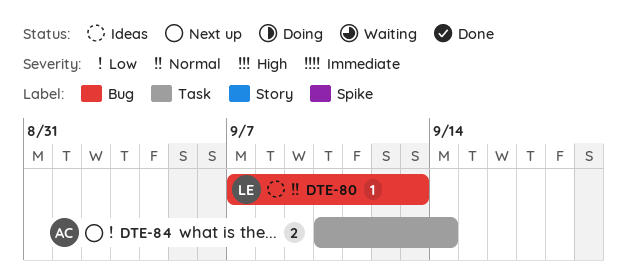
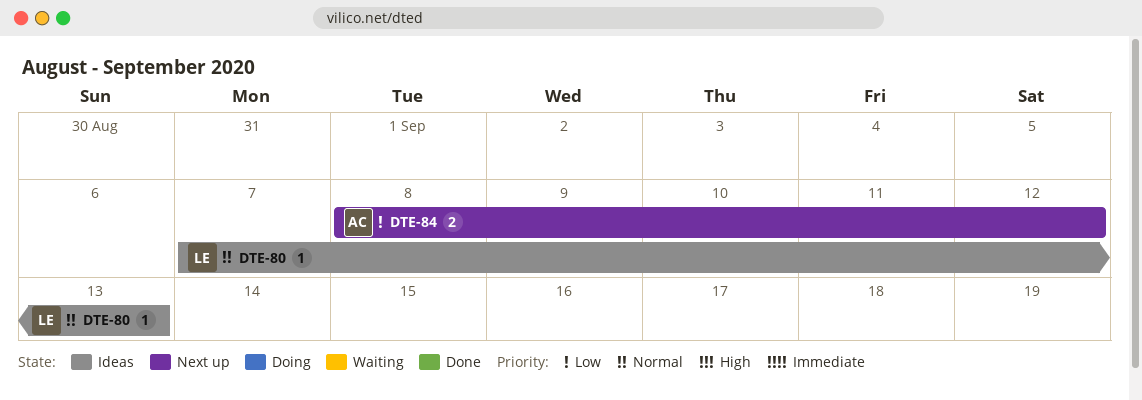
DTE-84, start: Sep 10 -> Sep 8
DTE-84, due: Sep 14 -> Sep 12

